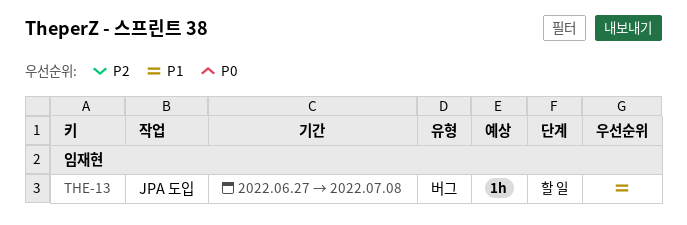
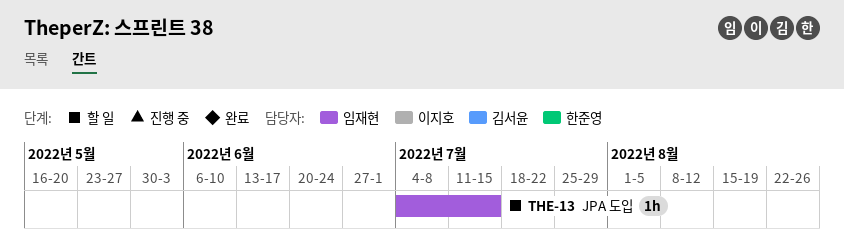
THE-13, start: Jun 27 -> Jul 4
THE-13, due: Jul 8 -> Jul 15

